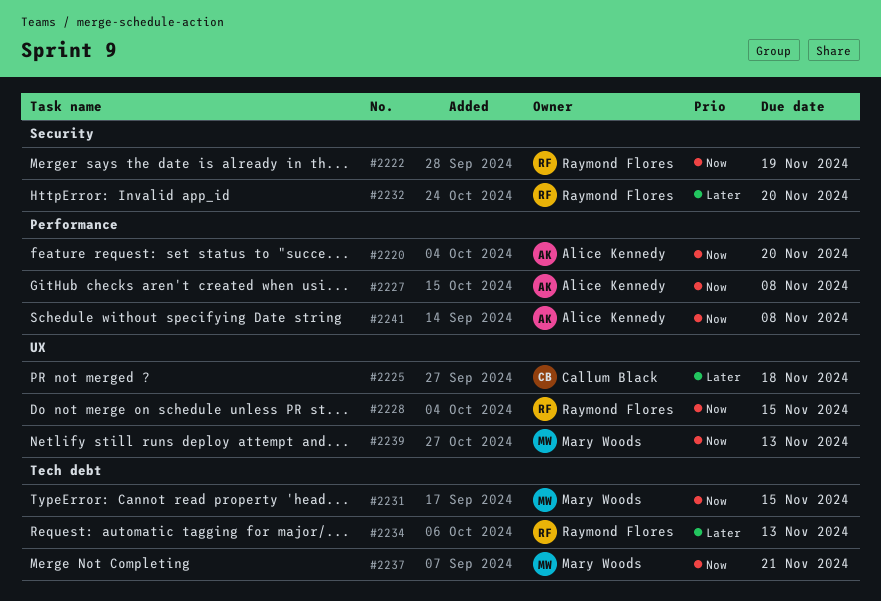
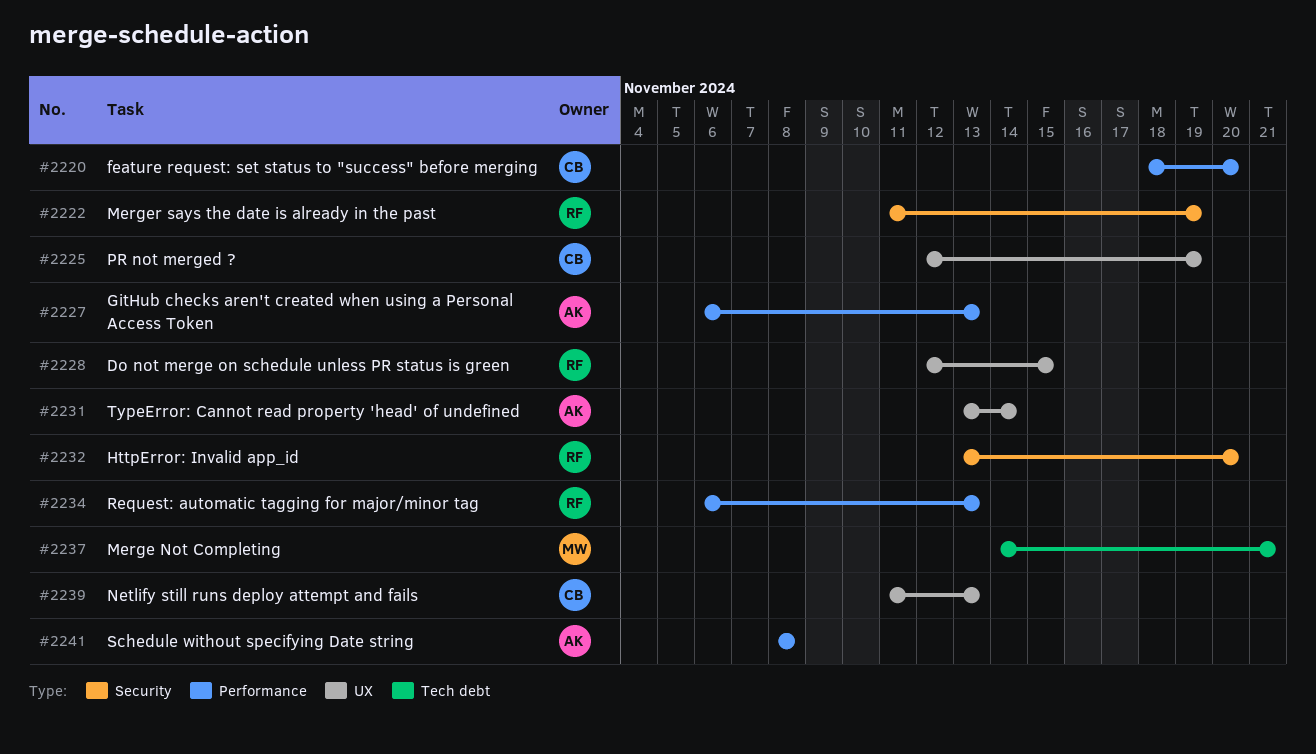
#2220, owner: Alice Kennedy -> Callum Black
#2225, due: Nov 18 -> Nov 19
#2227, due: Nov 8 -> Nov 13
#2231, owner: Mary Woods -> Alice Kennedy
#2231, label: Tech debt -> UX
#2231, due: Nov 15 -> Nov 14
#2234, label: Tech debt -> Performance
#2239, owner: Mary Woods -> Callum Black

